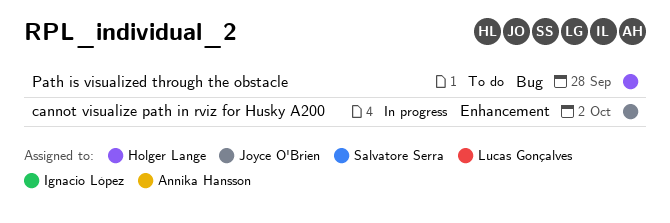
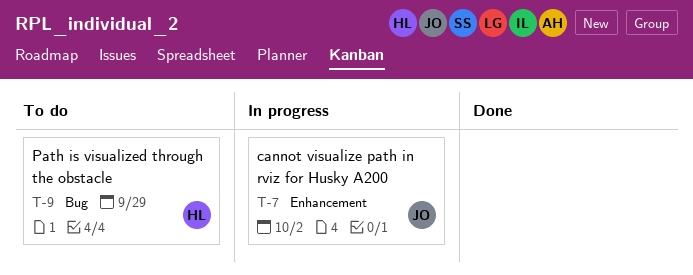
Path is visualized through the obstacle, due: Sep 28 -> Sep 29

